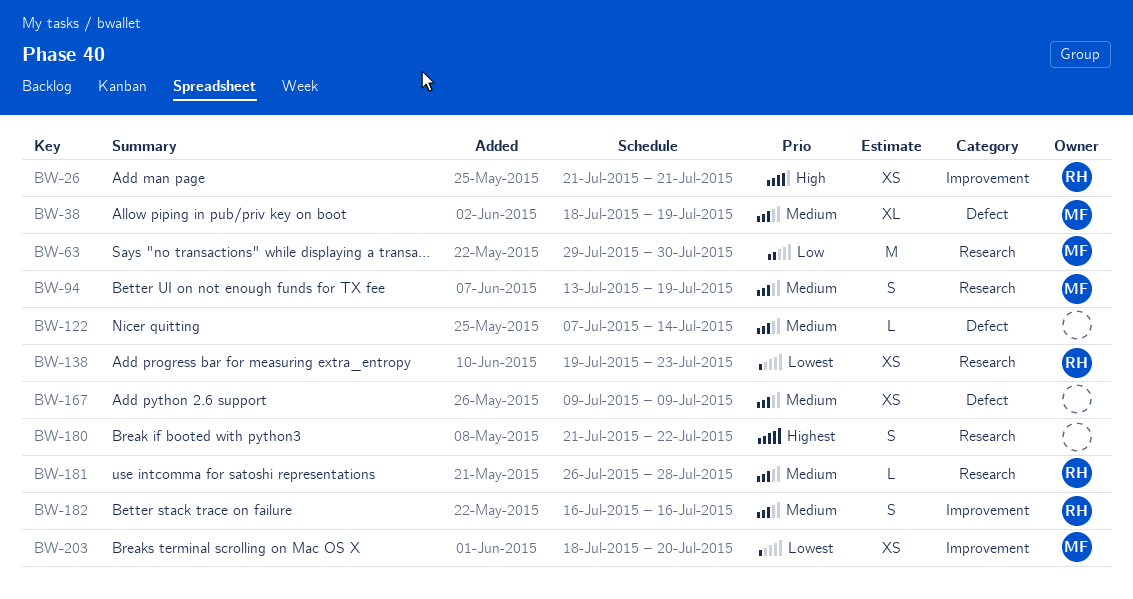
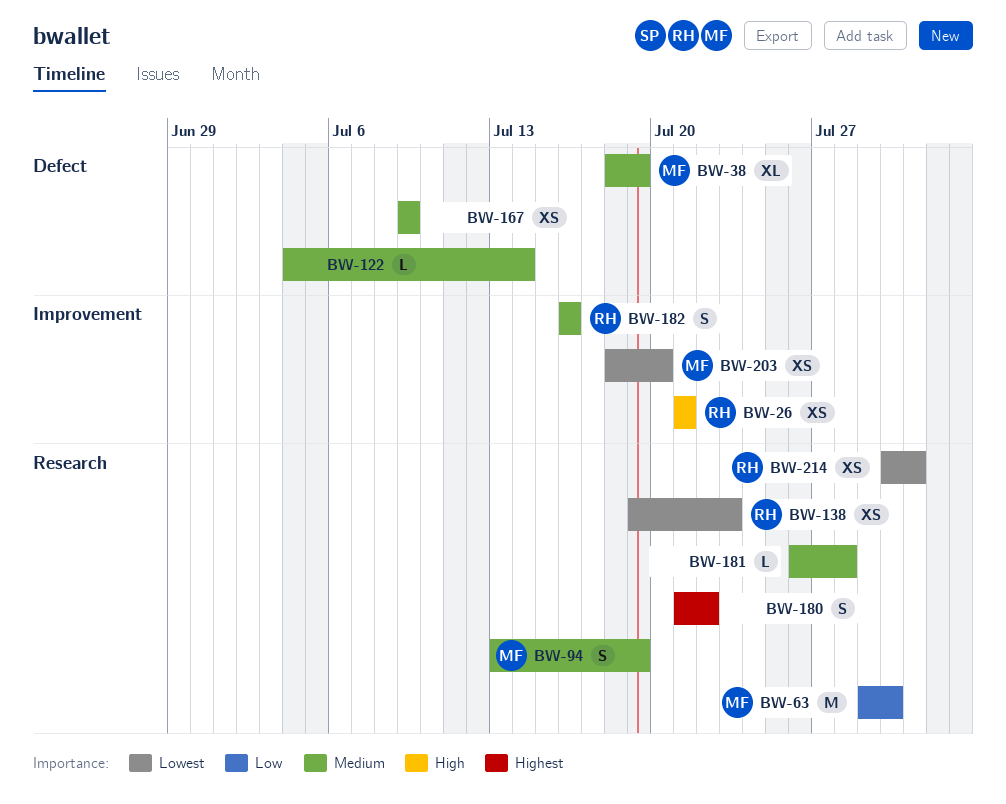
BW-122, start: Jul 7 -> Jul 4
BW-181, owner: RH -> none
BW-214: none -> present

